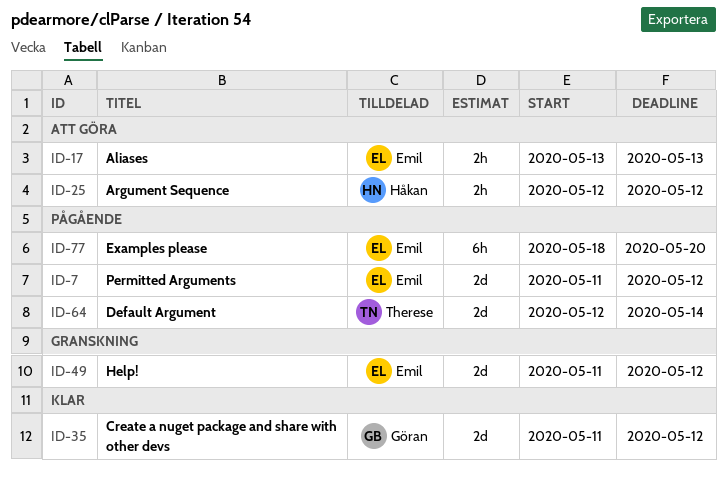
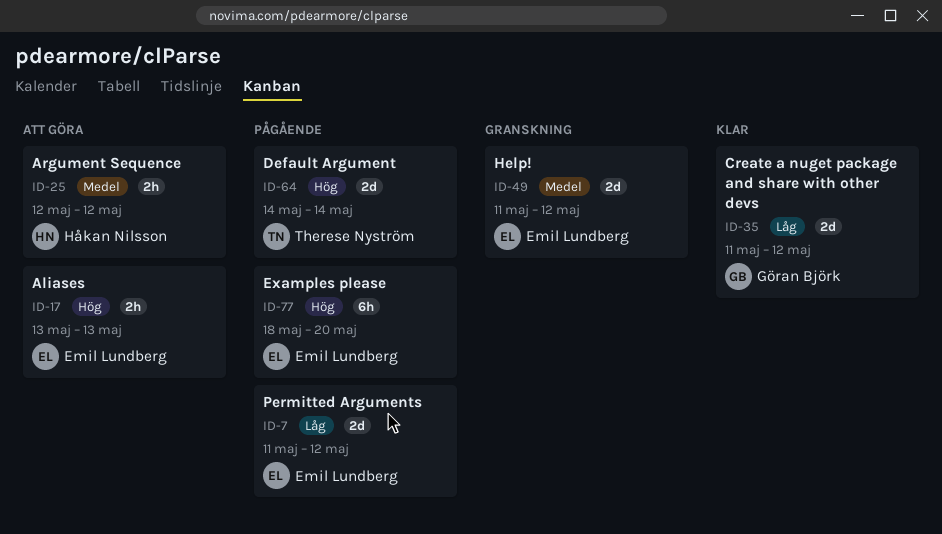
ID-64, start: May 12 -> May 14

